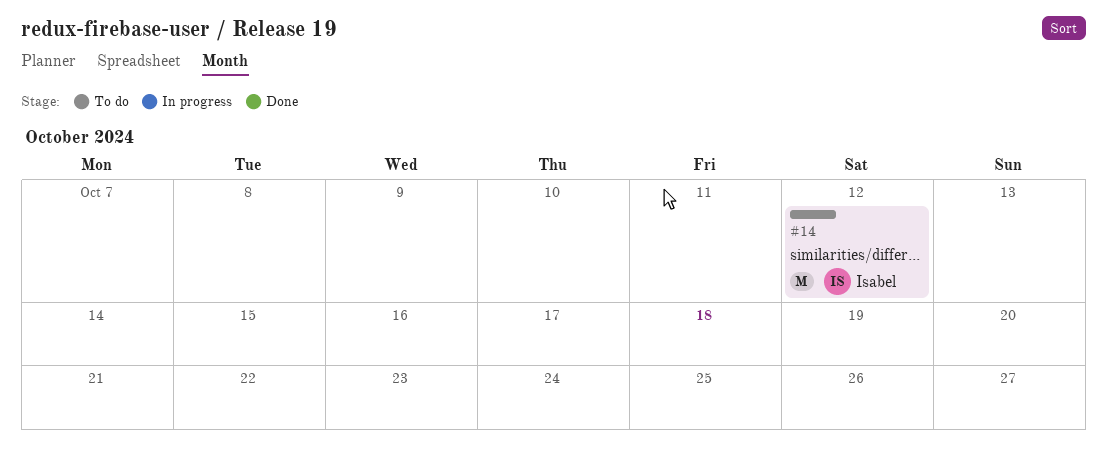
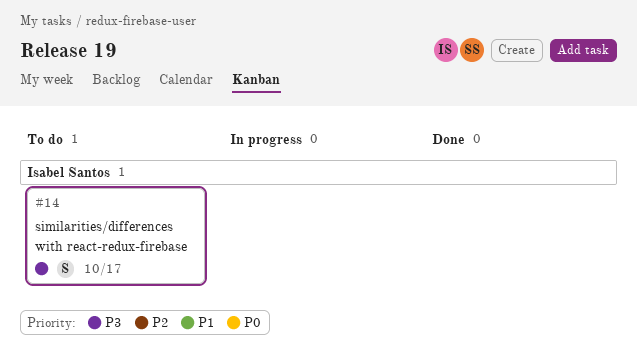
#14, estimate: M -> S
#14, due: Oct 12 -> Oct 17

